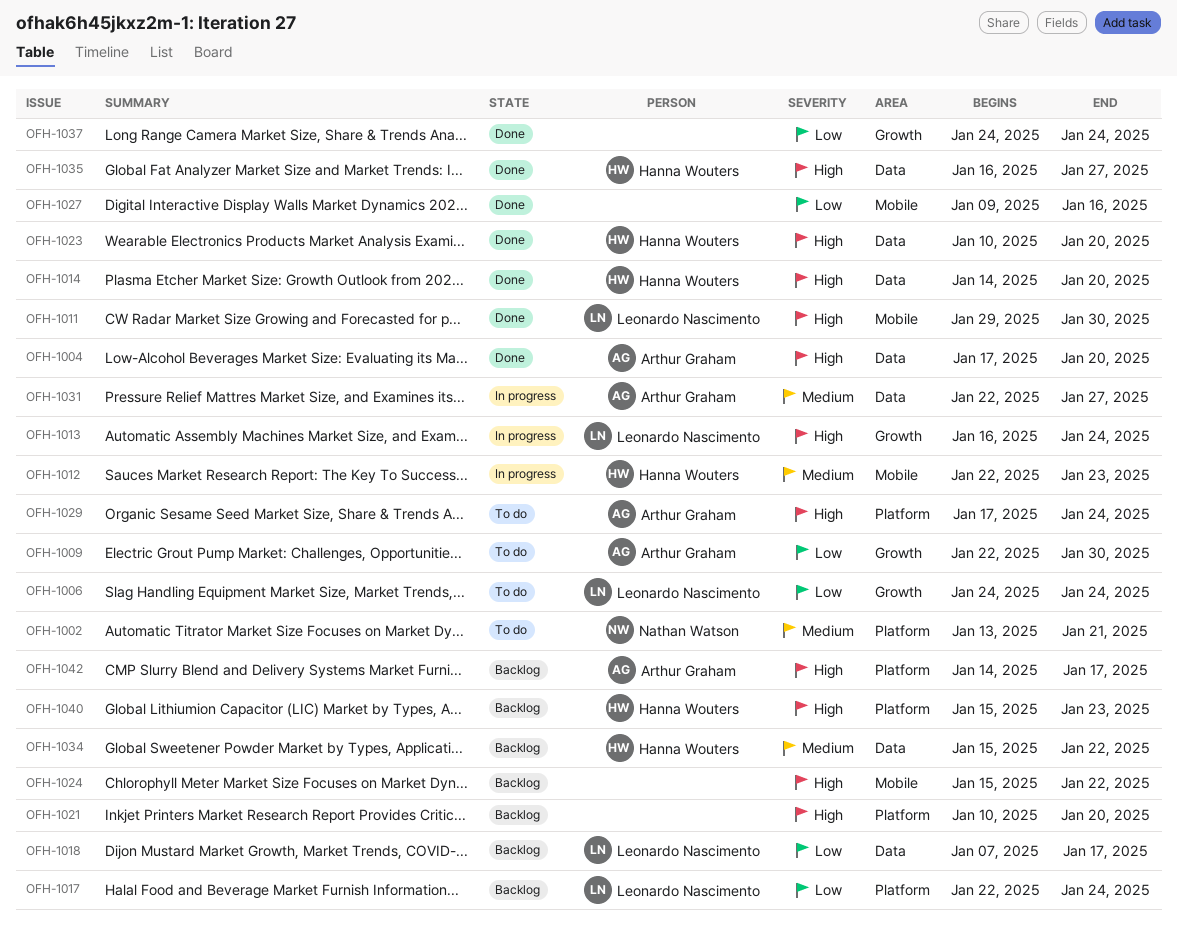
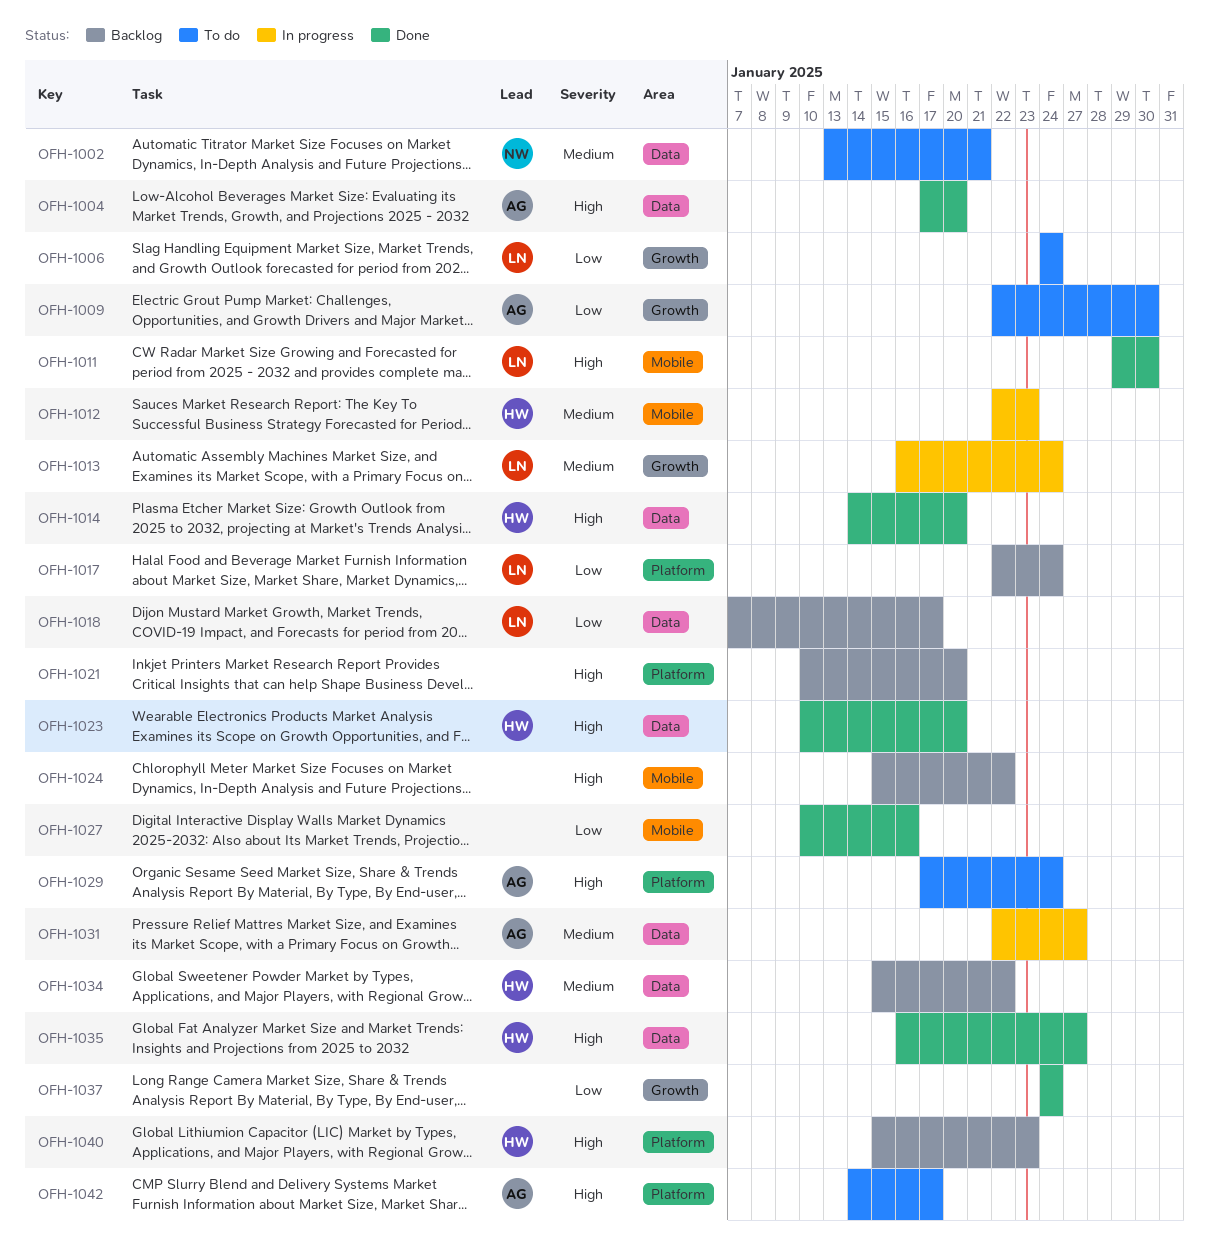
OFH-1002, label: Platform -> Data
OFH-1013, priority: High -> Medium
OFH-1027, start: Jan 9 -> Jan 10
OFH-1042, status: Backlog -> To do

